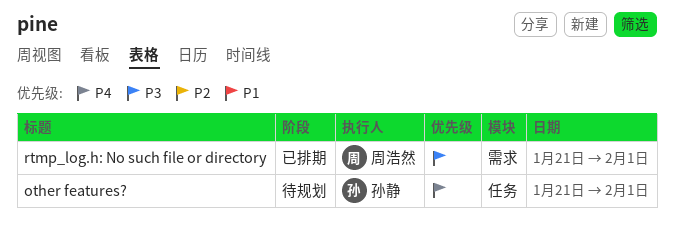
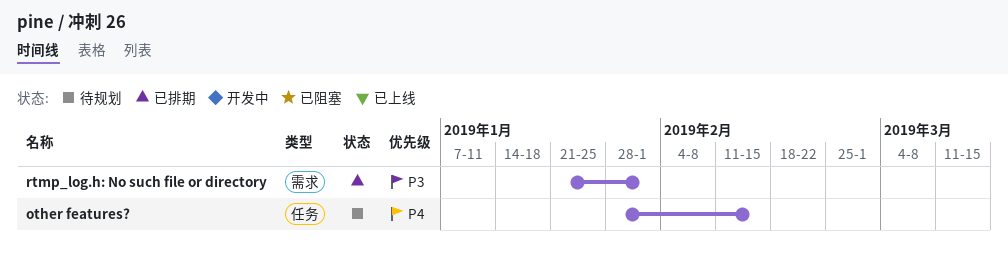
other features?, start: Jan 21 -> Jan 28
other features?, due: Feb 1 -> Feb 15

